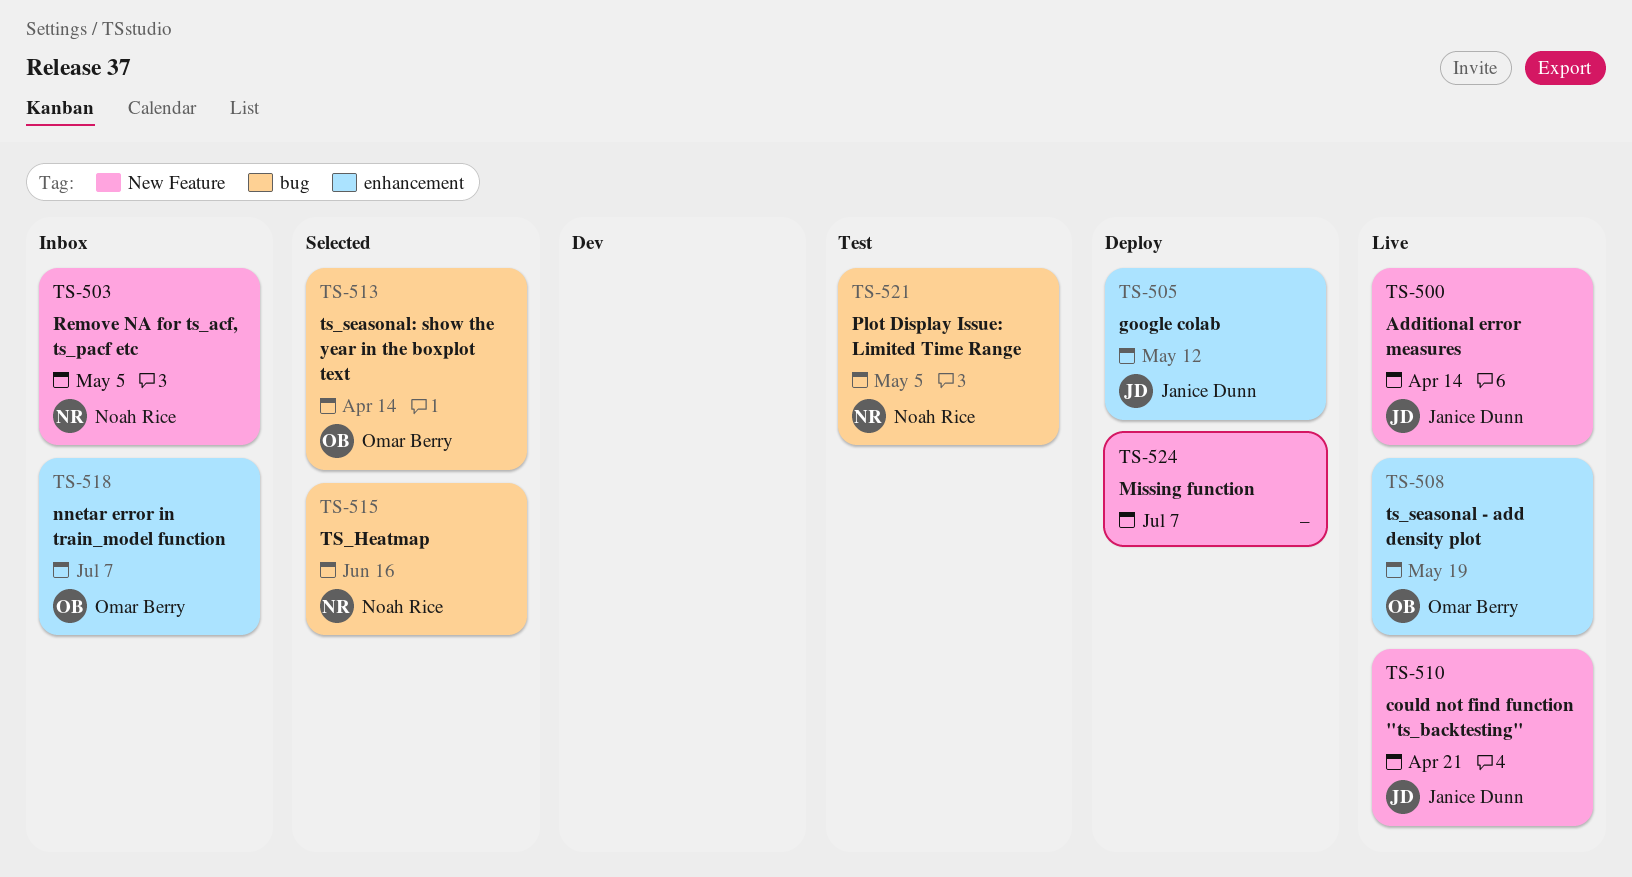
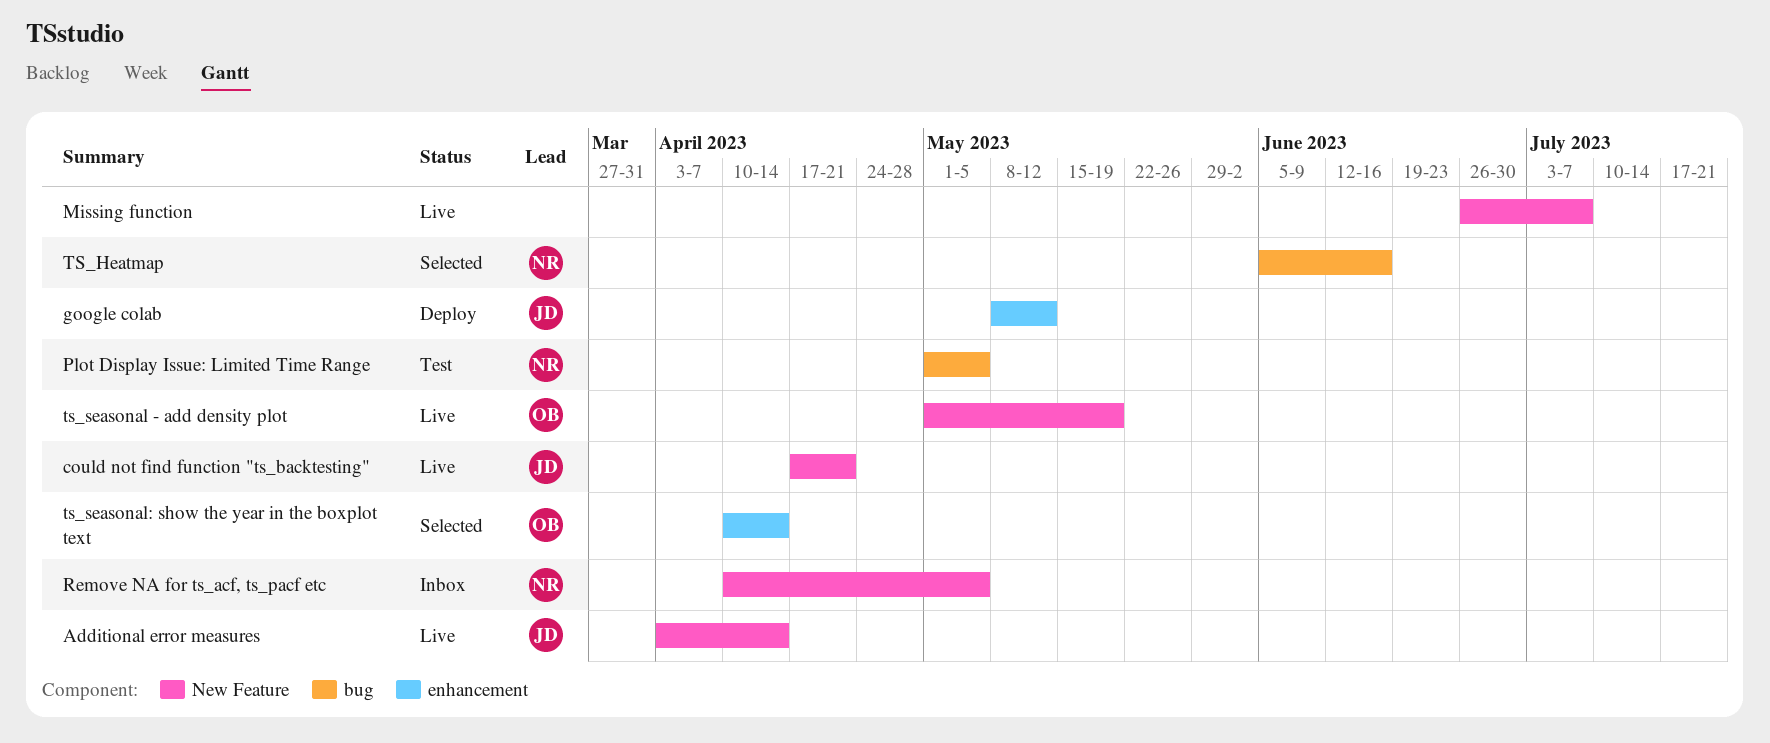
Missing function, status: Deploy -> Live
nnetar error in train_model function: present -> none
ts_seasonal - add density plot, label: enhancement -> New Feature
ts_seasonal: show the year in the boxplot text, label: bug -> enhancement

